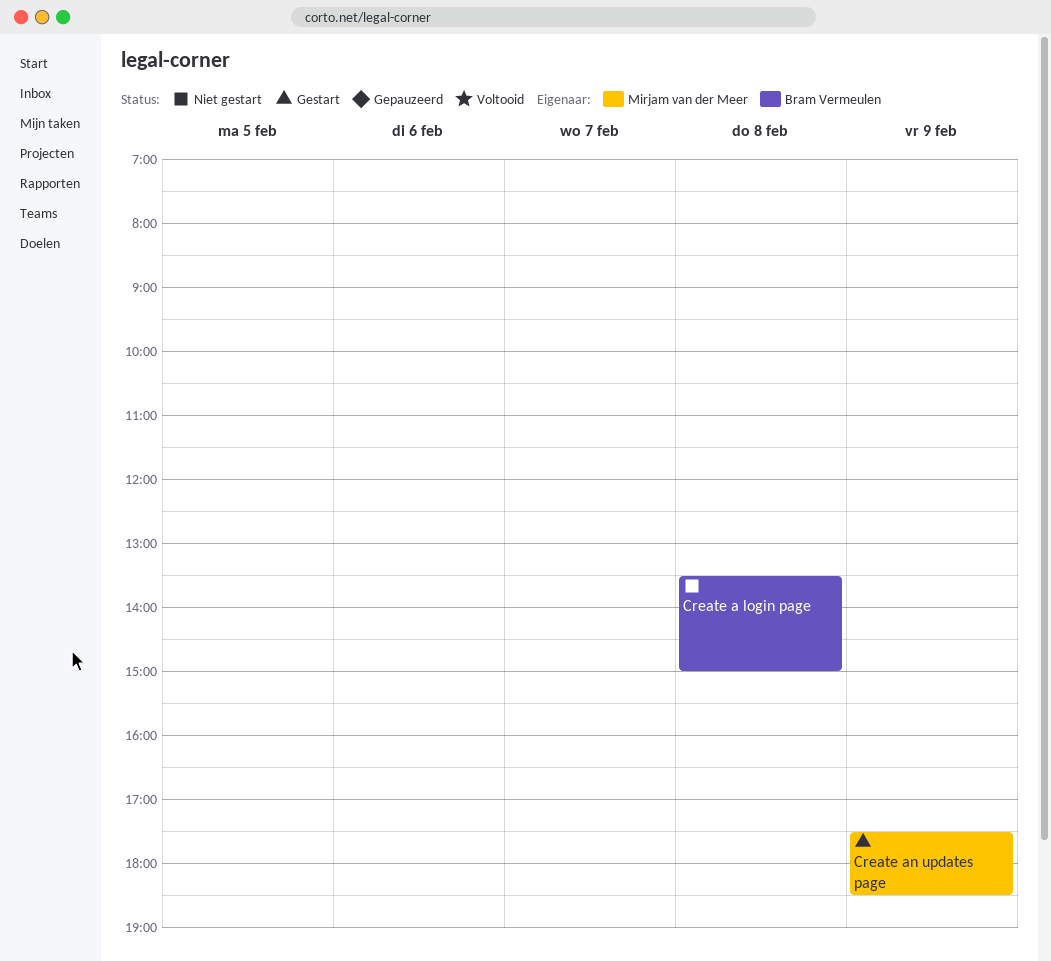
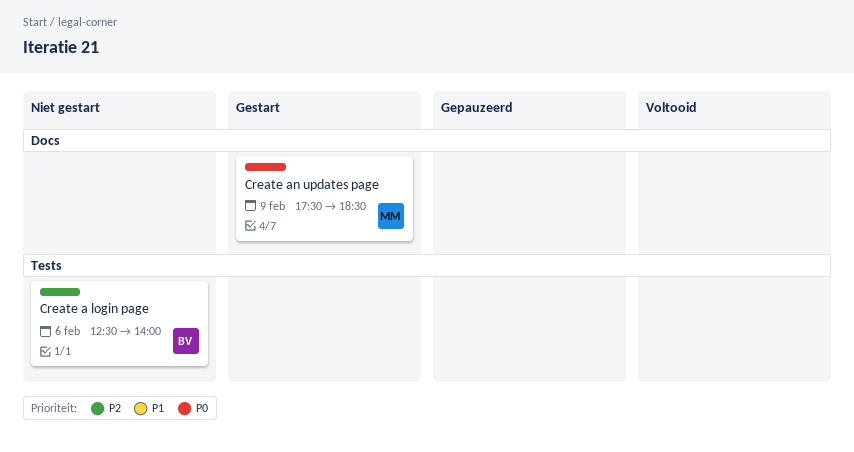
Create a login page, day: Feb 8 -> Feb 6
Create a login page, begins: 13:30 -> 12:30
Create a login page, ends: 15:00 -> 14:00

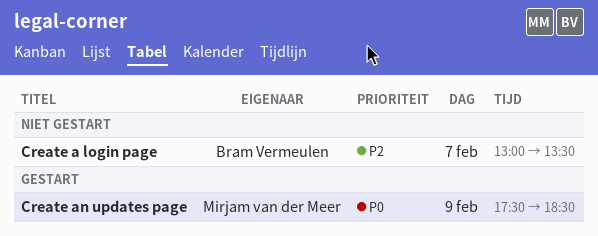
Create a login page, day: Feb 6 -> Feb 7
Create a login page, begins: 12:30 -> 13:00
Create a login page, ends: 14:00 -> 13:30

